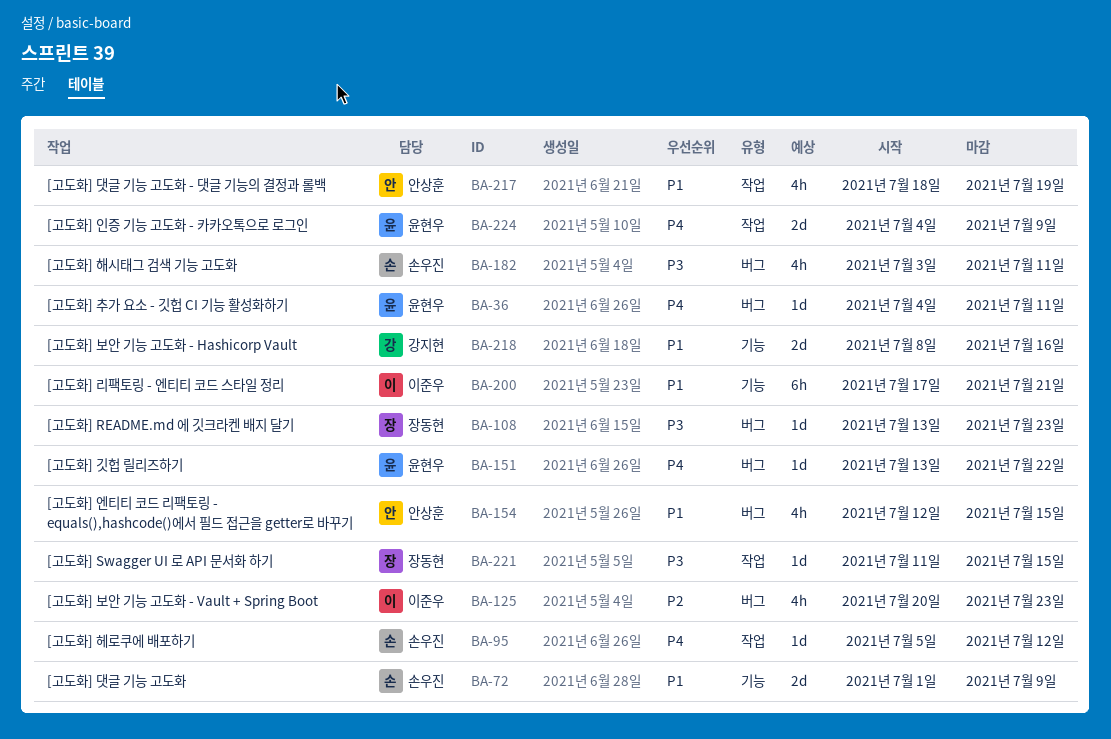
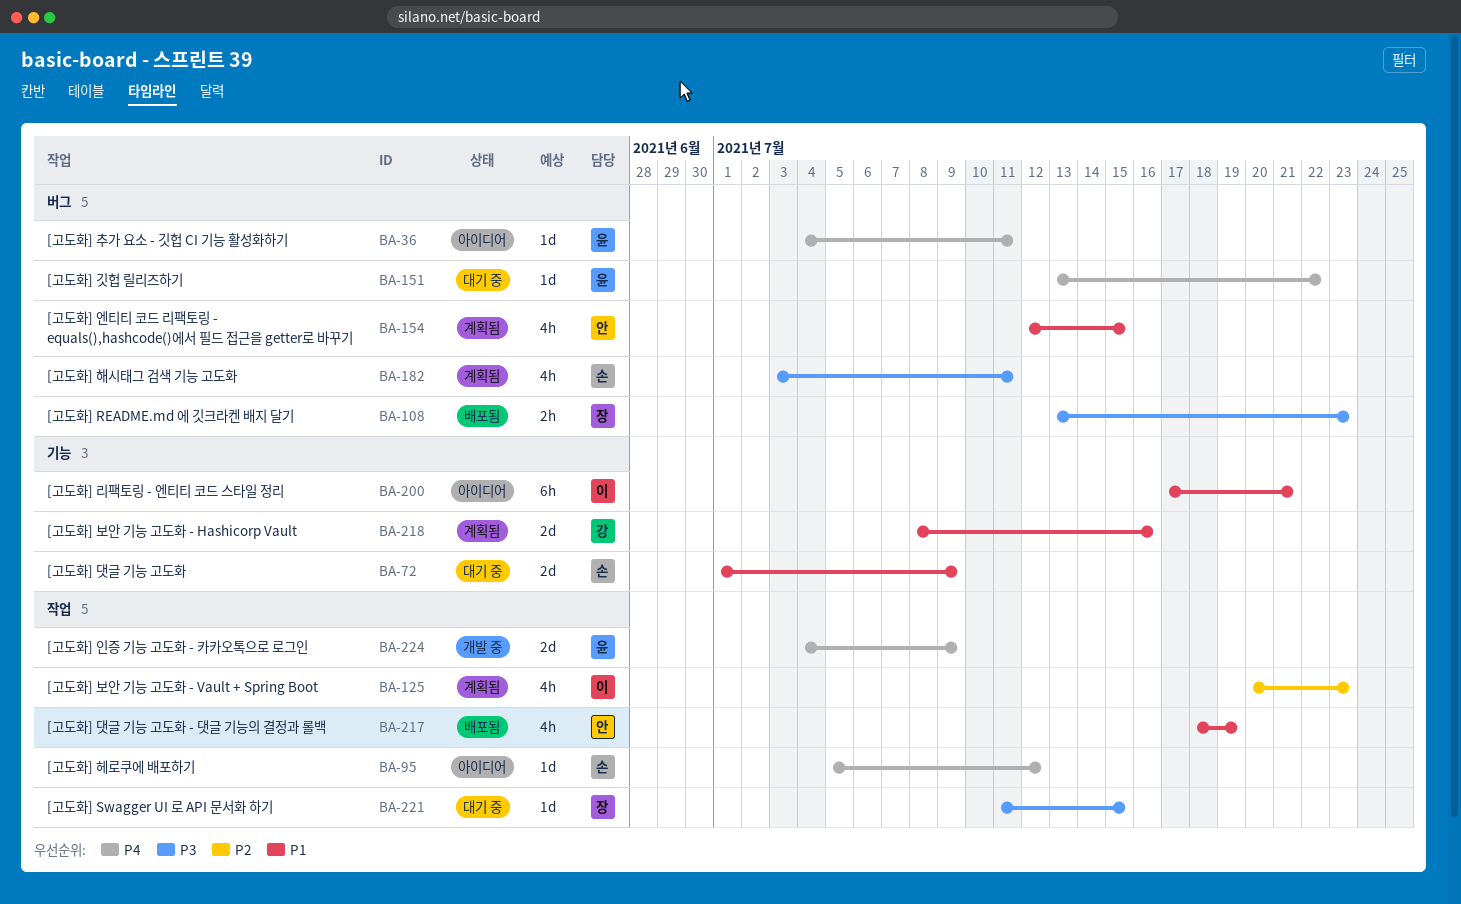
BA-108, estimate: 1d -> 2h
BA-125, label: 버그 -> 작업

